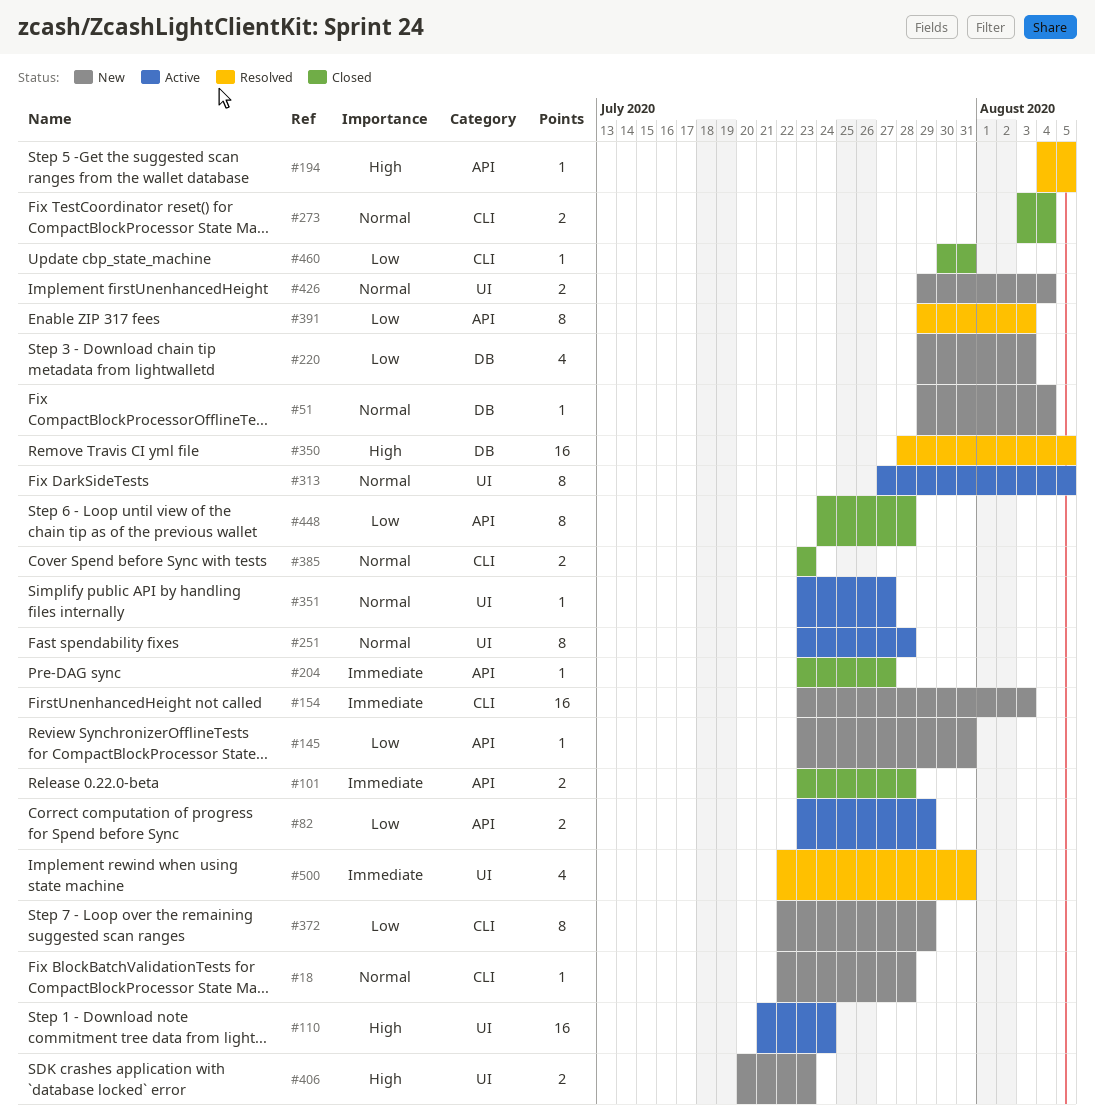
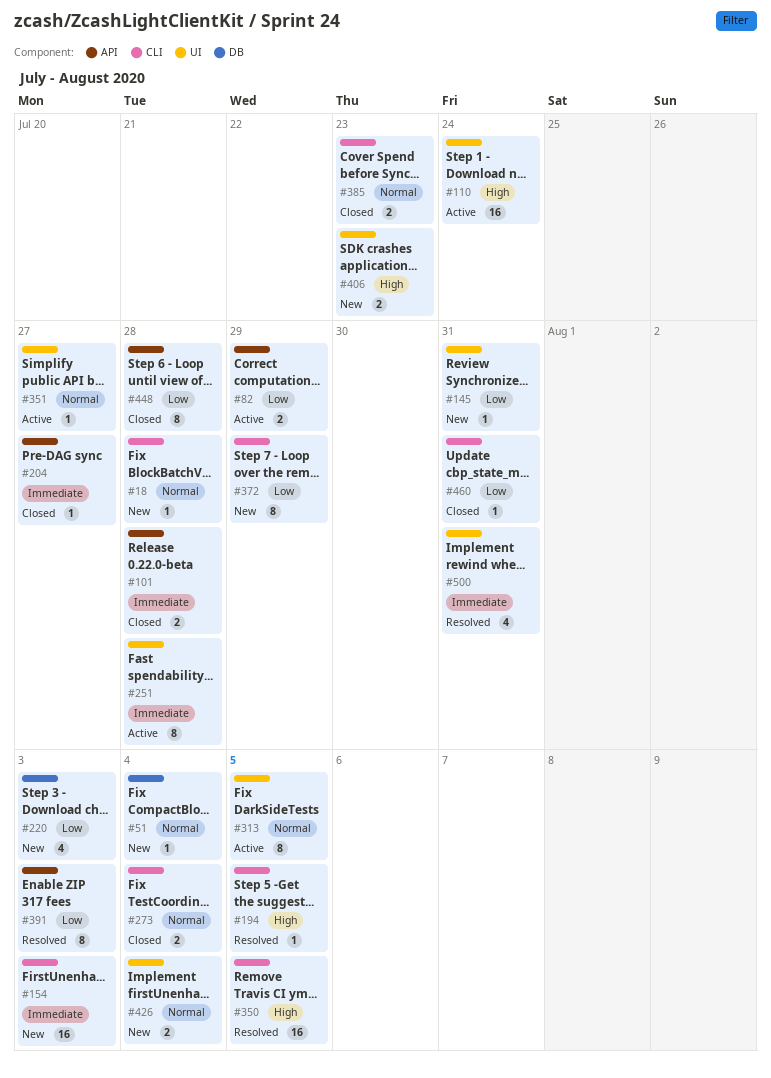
#145, label: API -> UI
#194, label: API -> CLI
#251, priority: Normal -> Immediate
#350, label: DB -> CLI

